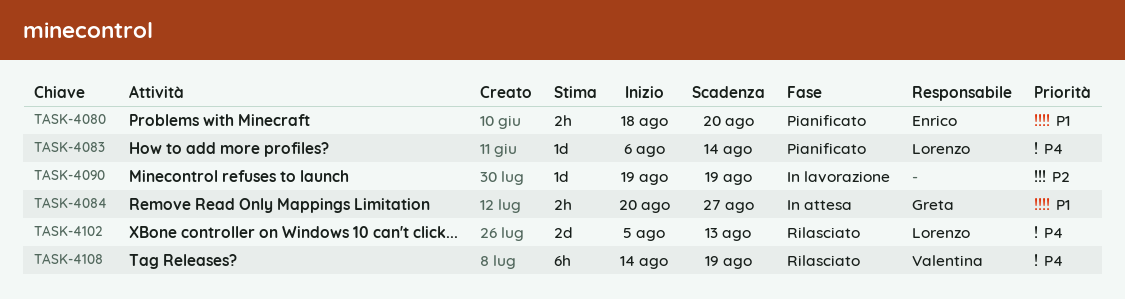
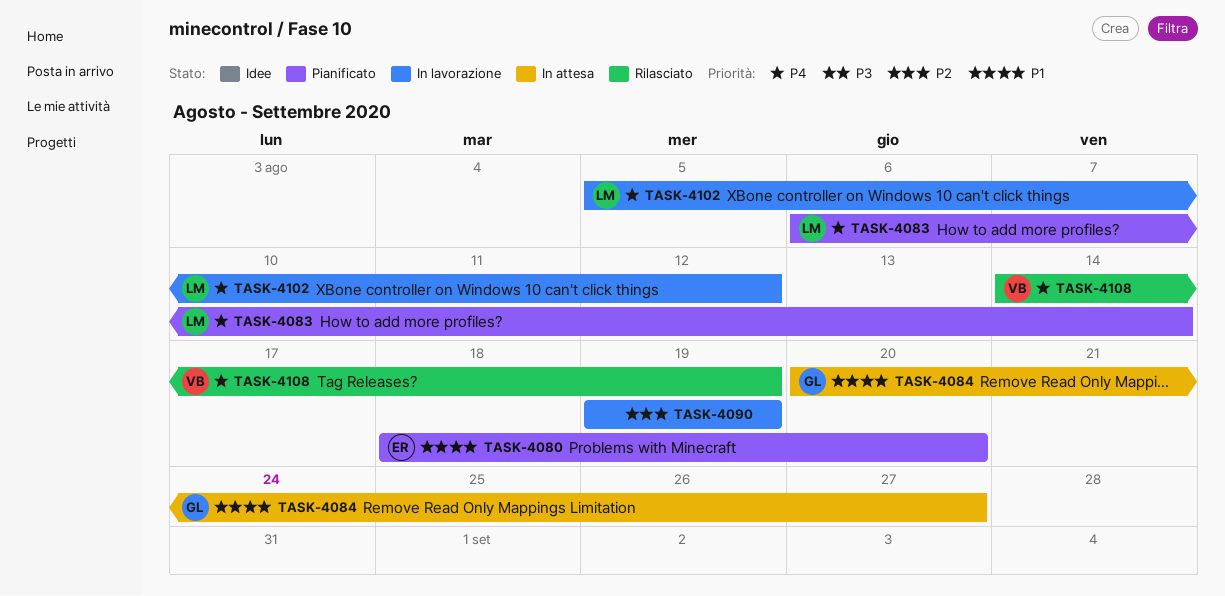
TASK-4102, status: Rilasciato -> In lavorazione
TASK-4102, due: Aug 13 -> Aug 12

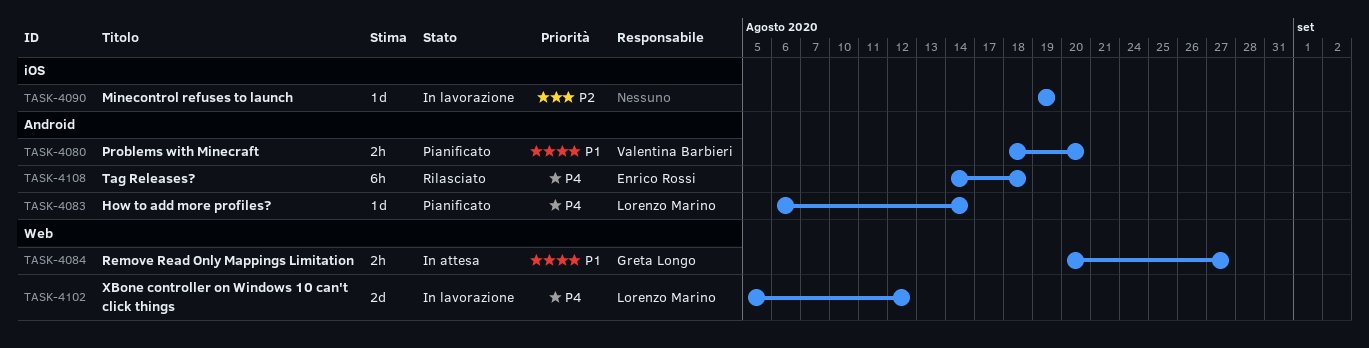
TASK-4080, owner: Enrico Rossi -> Valentina Barbieri
TASK-4108, owner: Valentina Barbieri -> Enrico Rossi
TASK-4108, due: Aug 19 -> Aug 18

